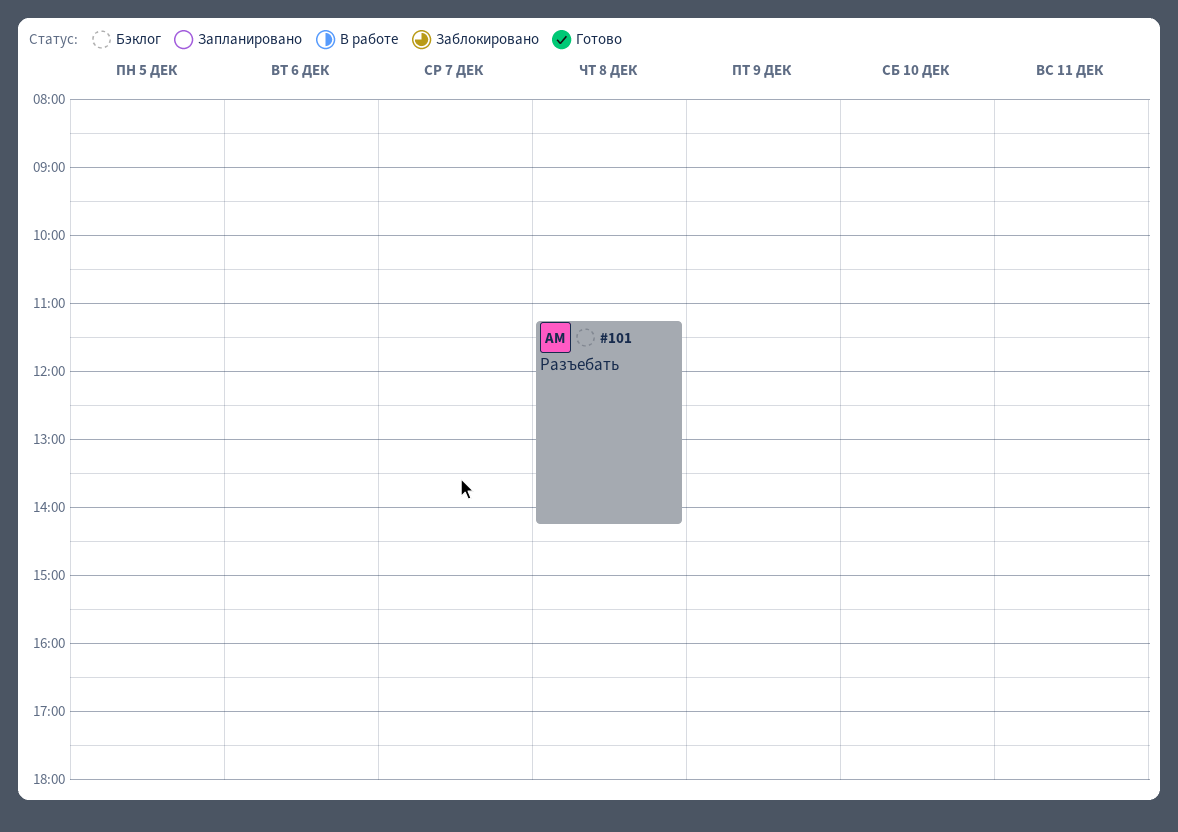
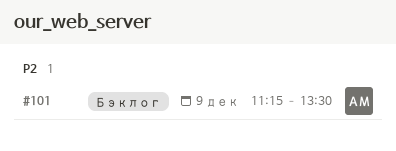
#101, day: Dec 8 -> Dec 9
#101, ends: 14:15 -> 13:30

